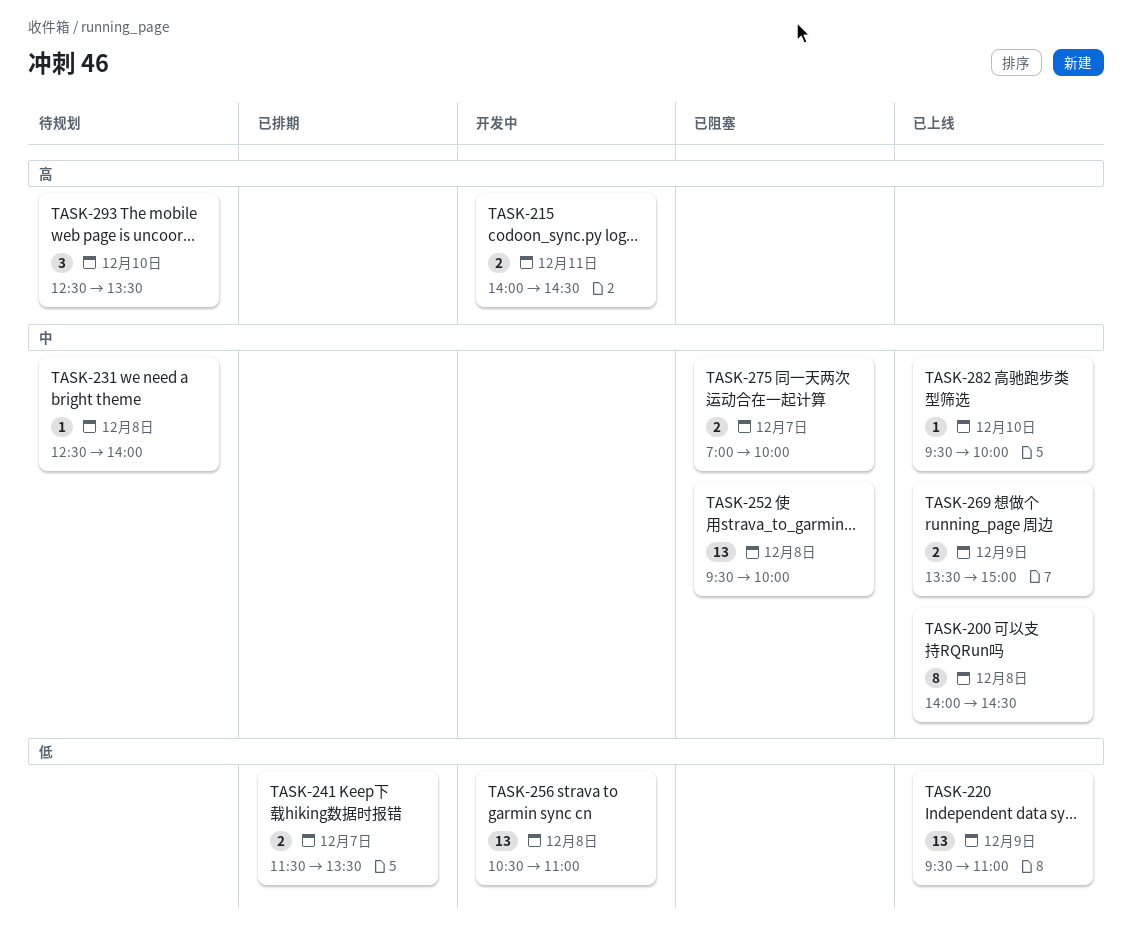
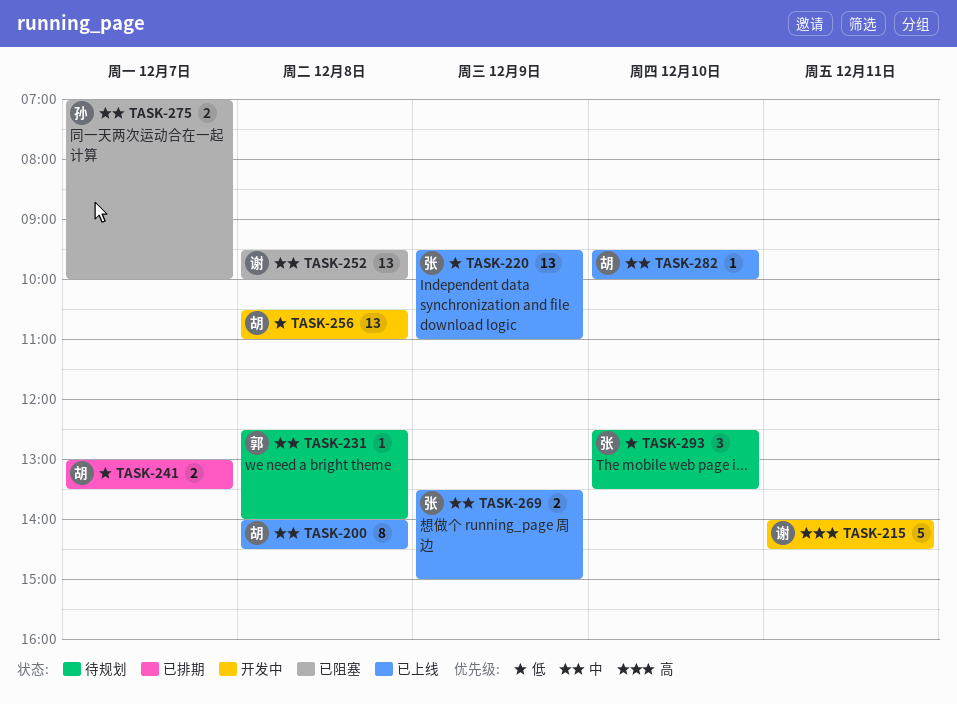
TASK-215, estimate: 2 -> 5
TASK-241, begins: 11:30 -> 13:00
TASK-293, priority: 高 -> 低

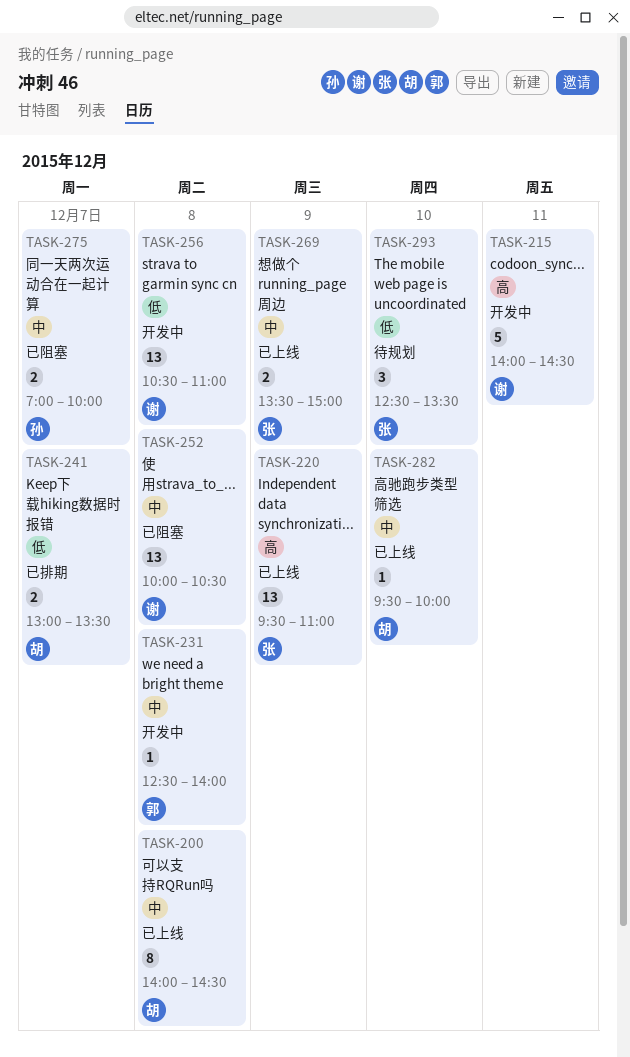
TASK-220, priority: 低 -> 高
TASK-231, status: 待规划 -> 开发中
TASK-252, begins: 09:30 -> 10:00
TASK-252, ends: 10:00 -> 10:30
TASK-256, owner: 胡 -> 谢

